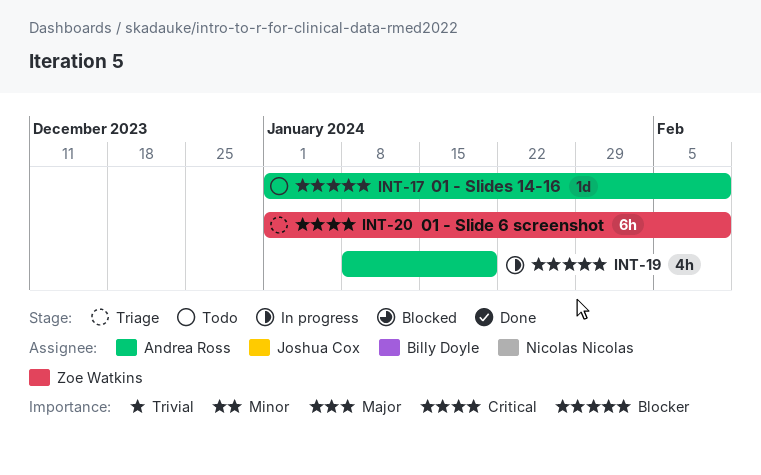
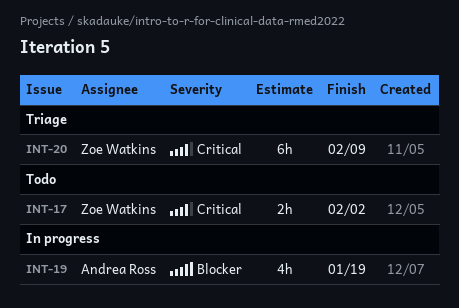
INT-17, owner: Andrea Ross -> Zoe Watkins
INT-17, priority: Blocker -> Critical
INT-17, estimate: 1d -> 2h
INT-17, due: Feb 9 -> Feb 2

